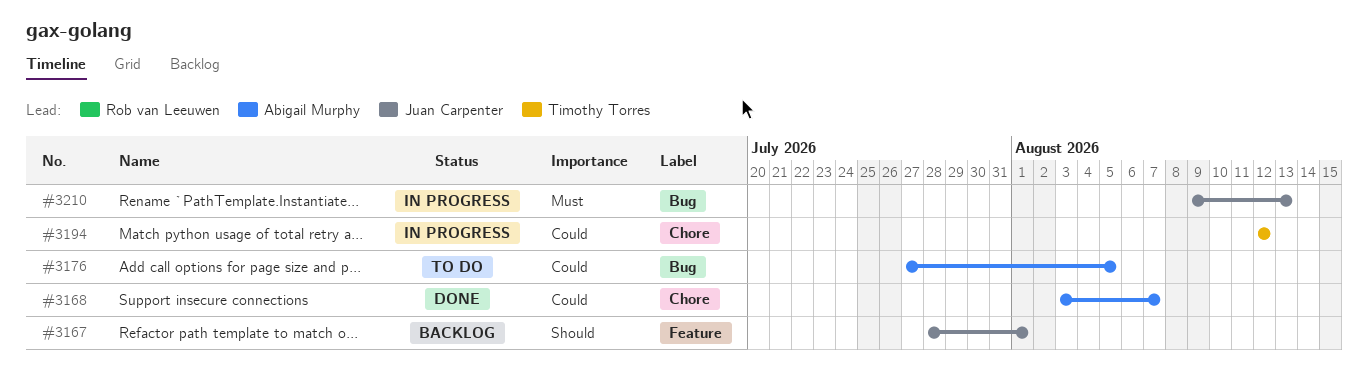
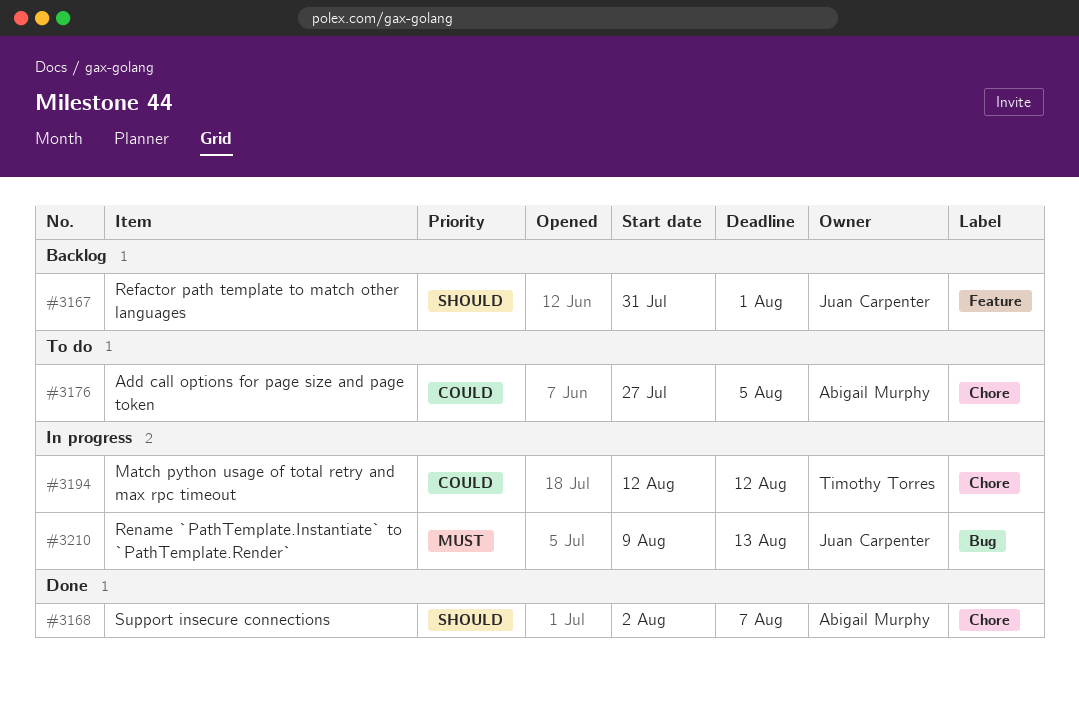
#3167, start: Jul 28 -> Jul 31
#3168, priority: Could -> Should
#3168, start: Aug 3 -> Aug 2
#3176, label: Bug -> Chore

